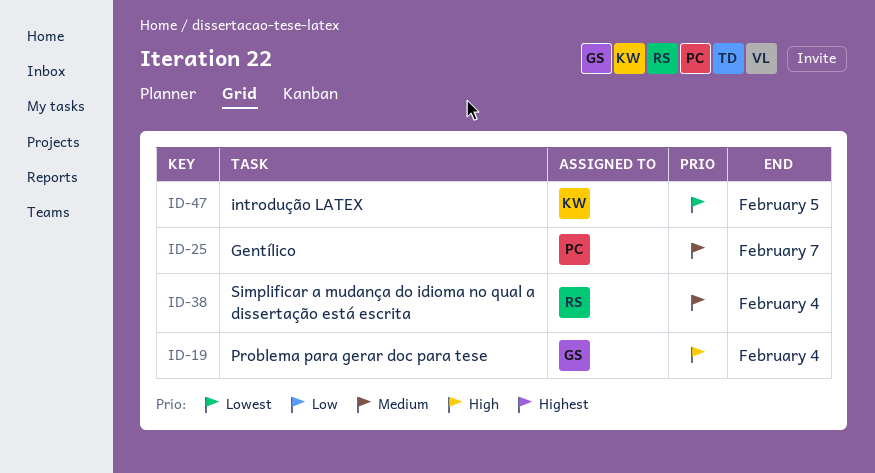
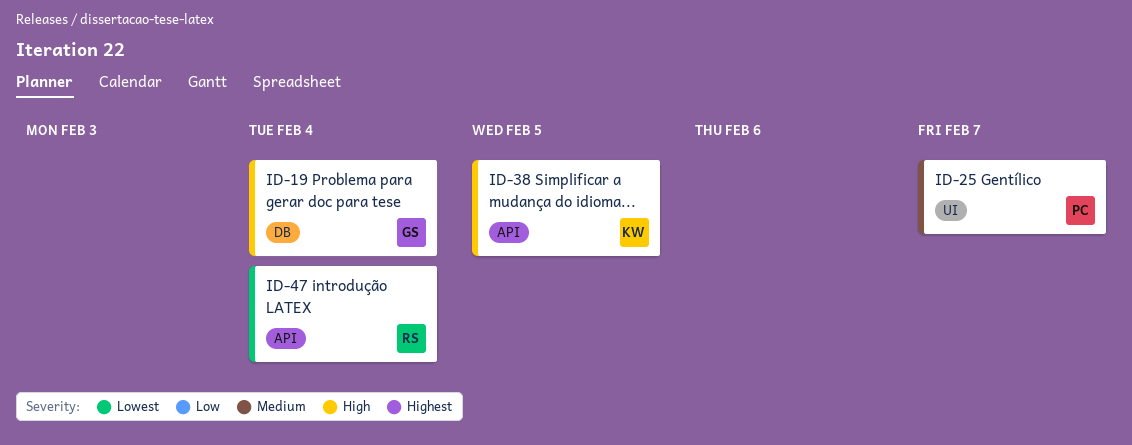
ID-38, owner: RS -> KW
ID-38, priority: Medium -> High
ID-38, due: Feb 4 -> Feb 5
ID-47, owner: KW -> RS
ID-47, due: Feb 5 -> Feb 4

